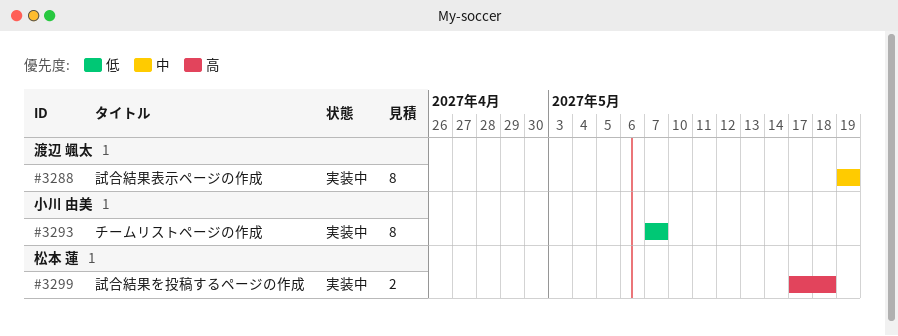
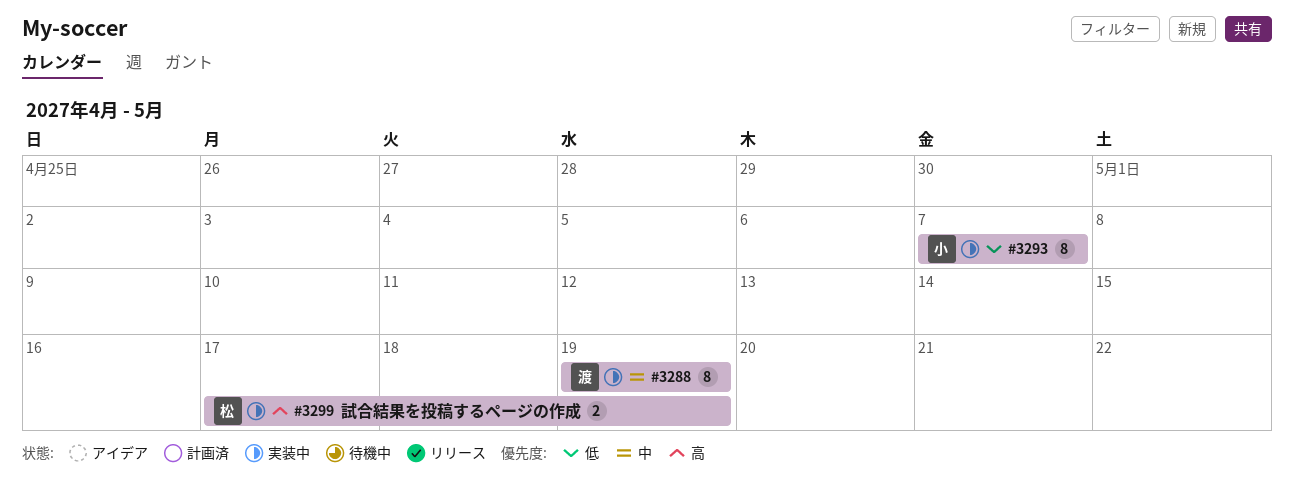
#3299, due: May 18 -> May 19

